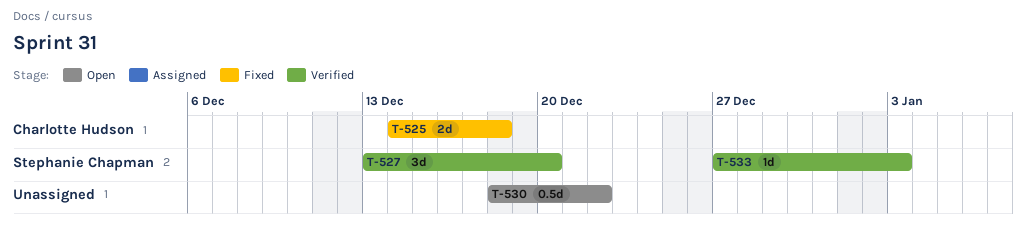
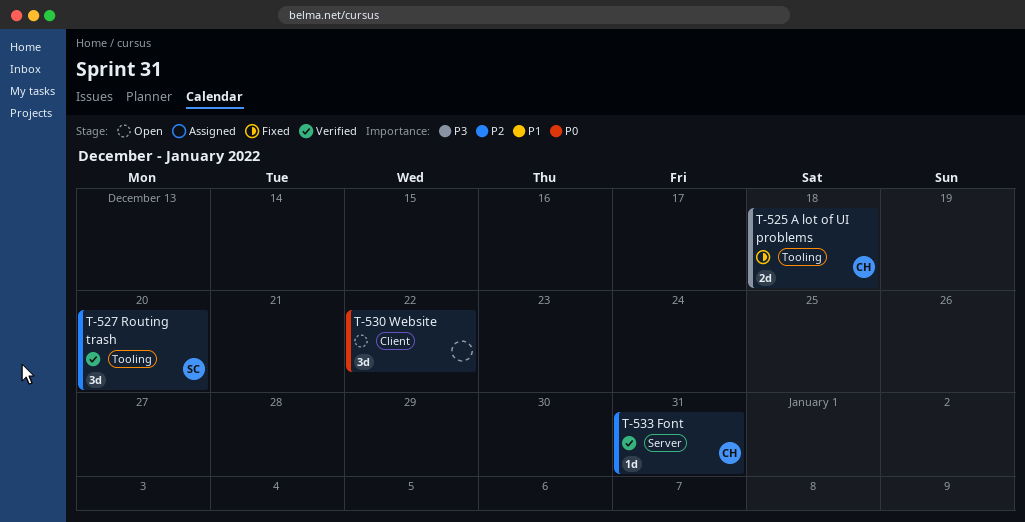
T-530, estimate: 0.5d -> 3d
T-533, owner: Stephanie Chapman -> Charlotte Hudson
T-533, due: Jan 3 -> Dec 31

